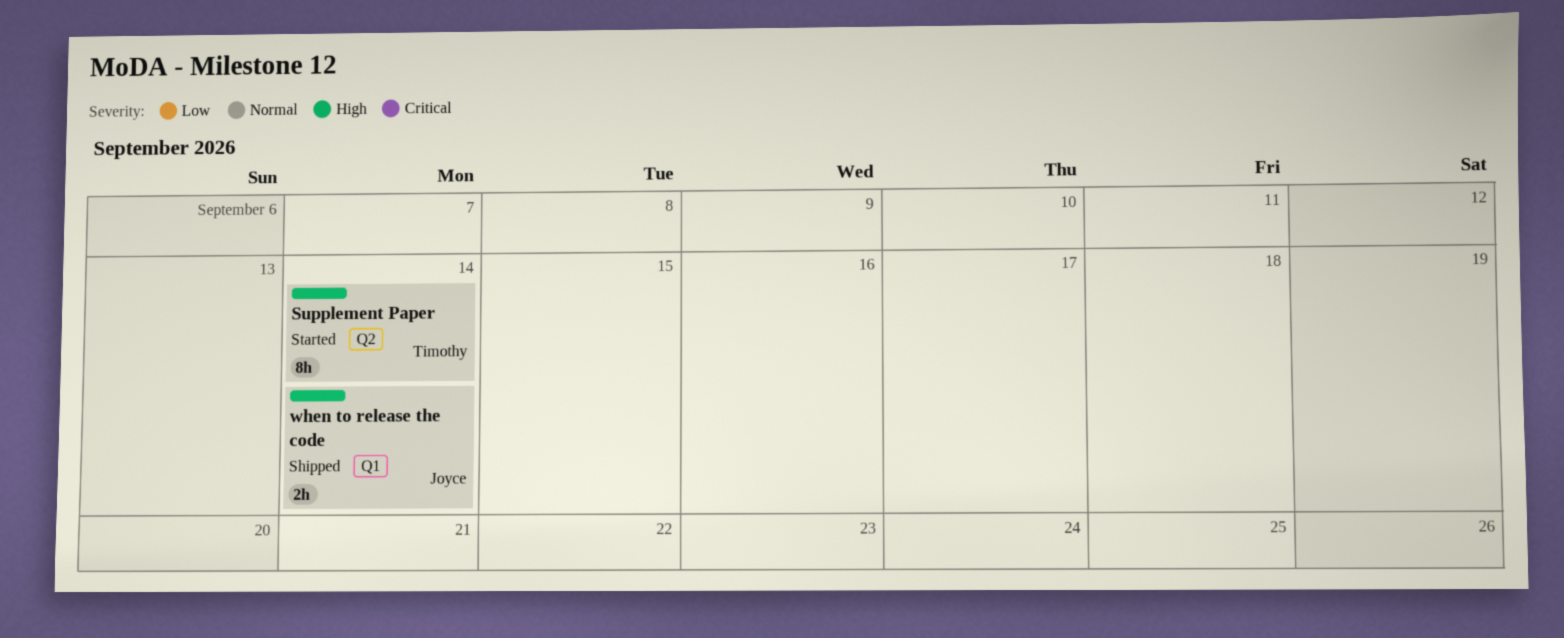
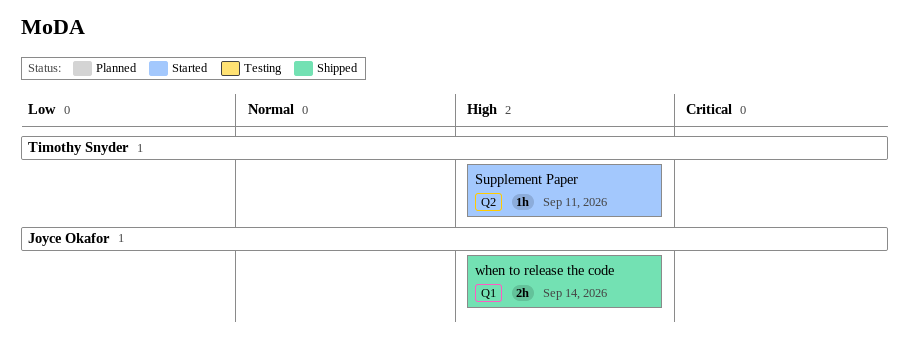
Supplement Paper, estimate: 8h -> 1h
Supplement Paper, due: Sep 14 -> Sep 11

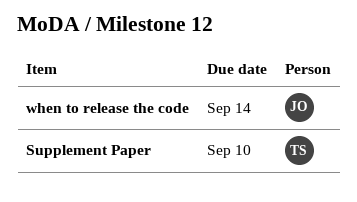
Supplement Paper, due: Sep 11 -> Sep 10

